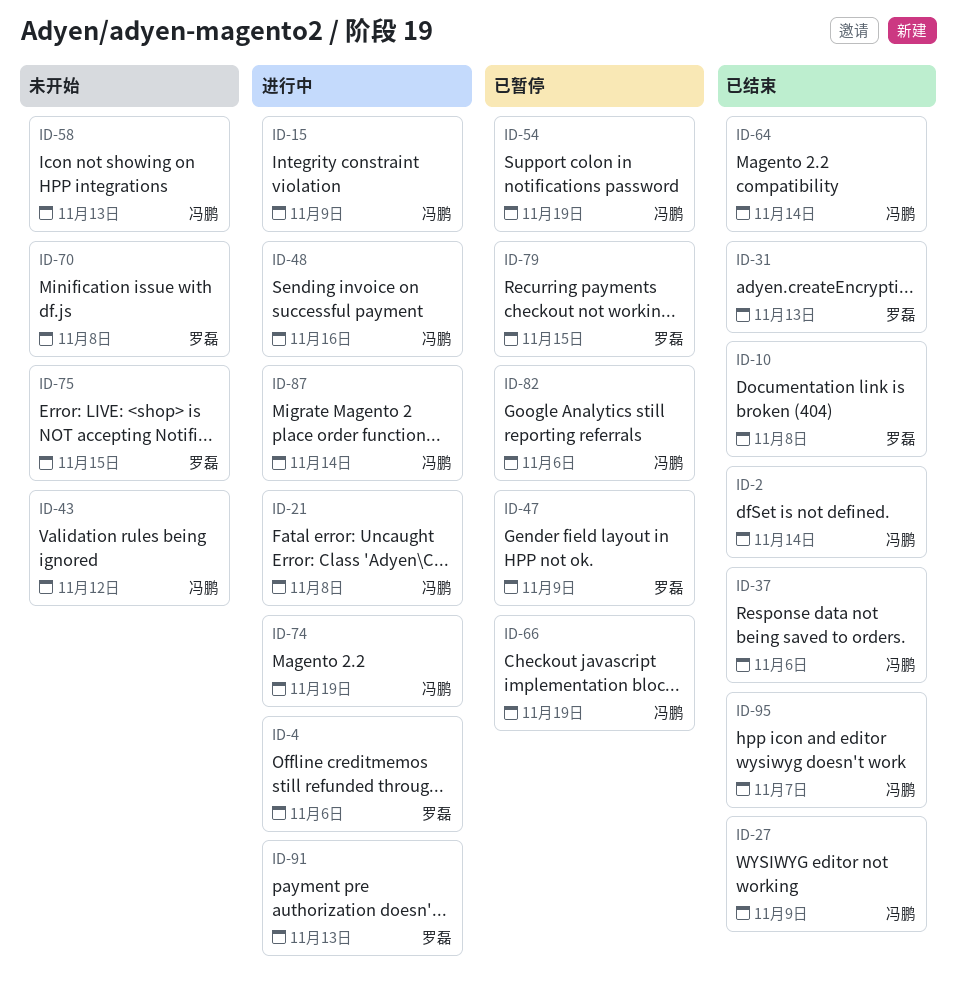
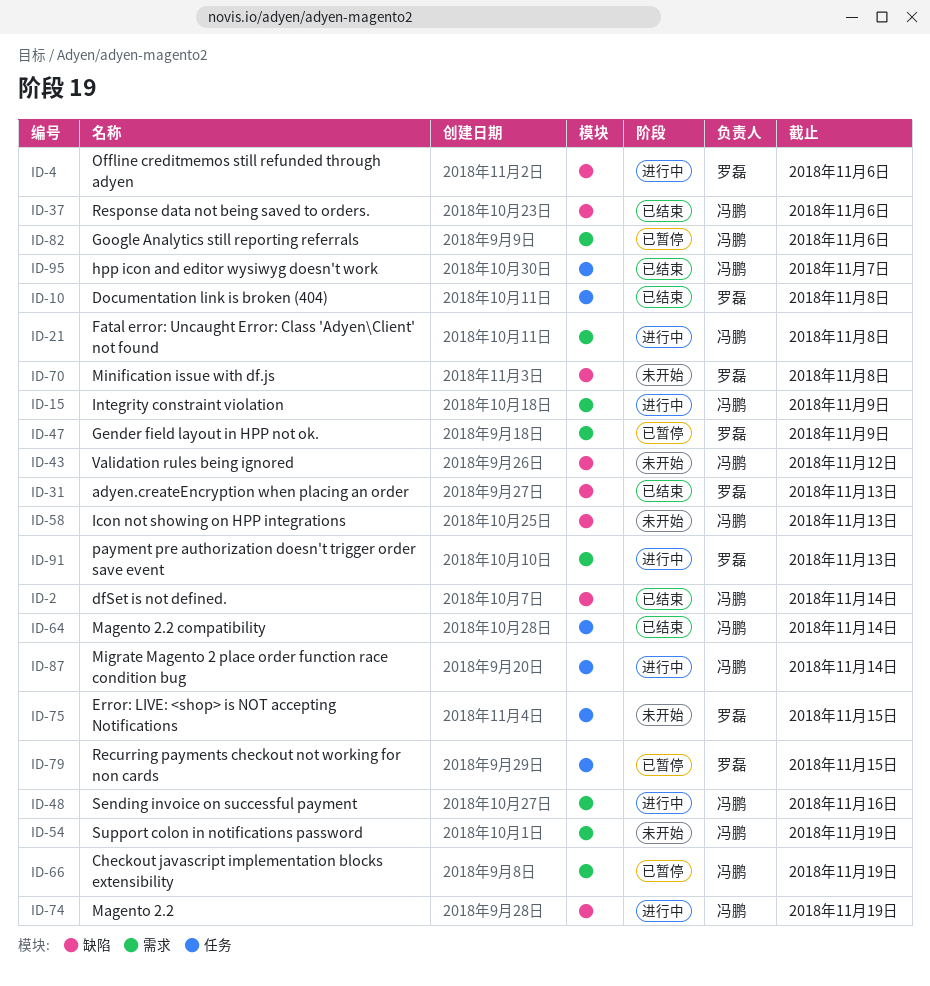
ID-27: present -> none
ID-54, status: 已暂停 -> 未开始

